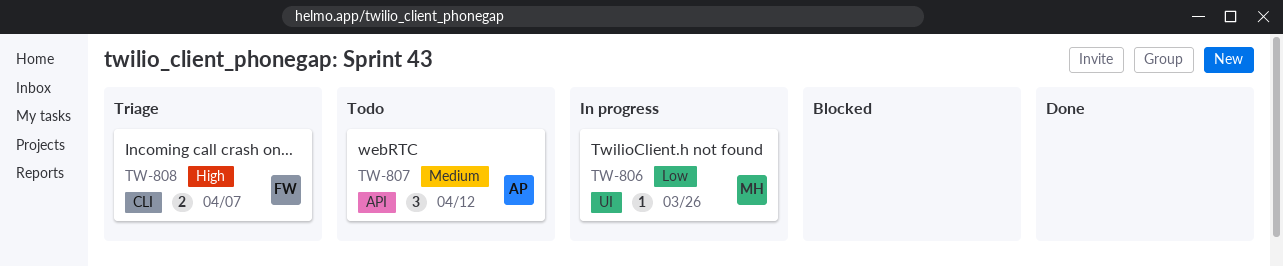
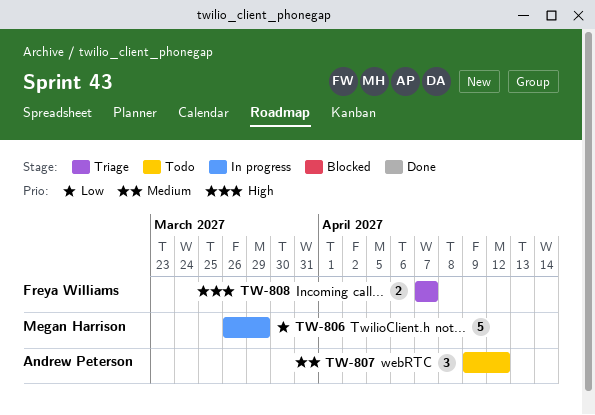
TW-806, estimate: 1 -> 5
TW-806, due: Mar 26 -> Mar 29

